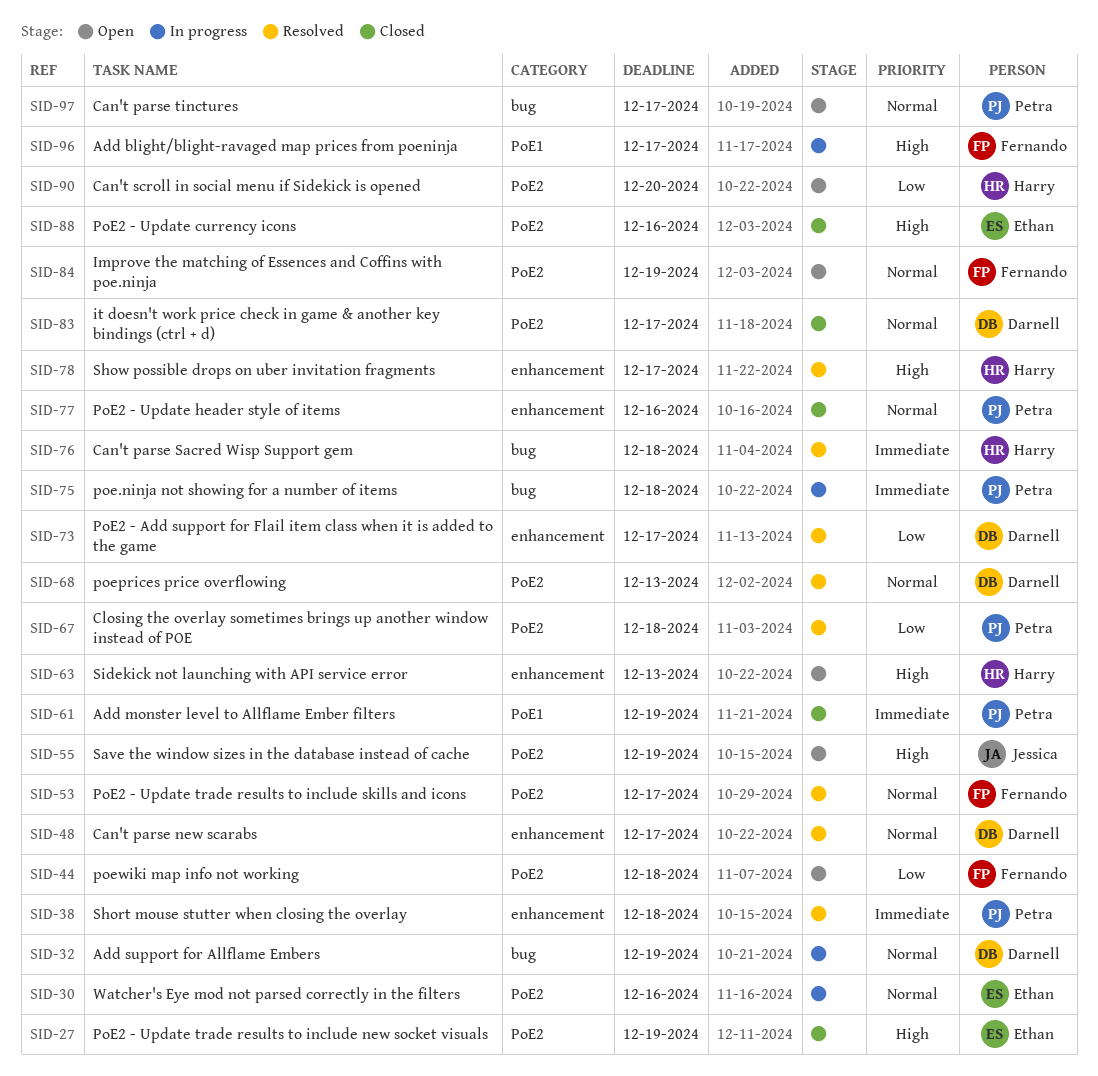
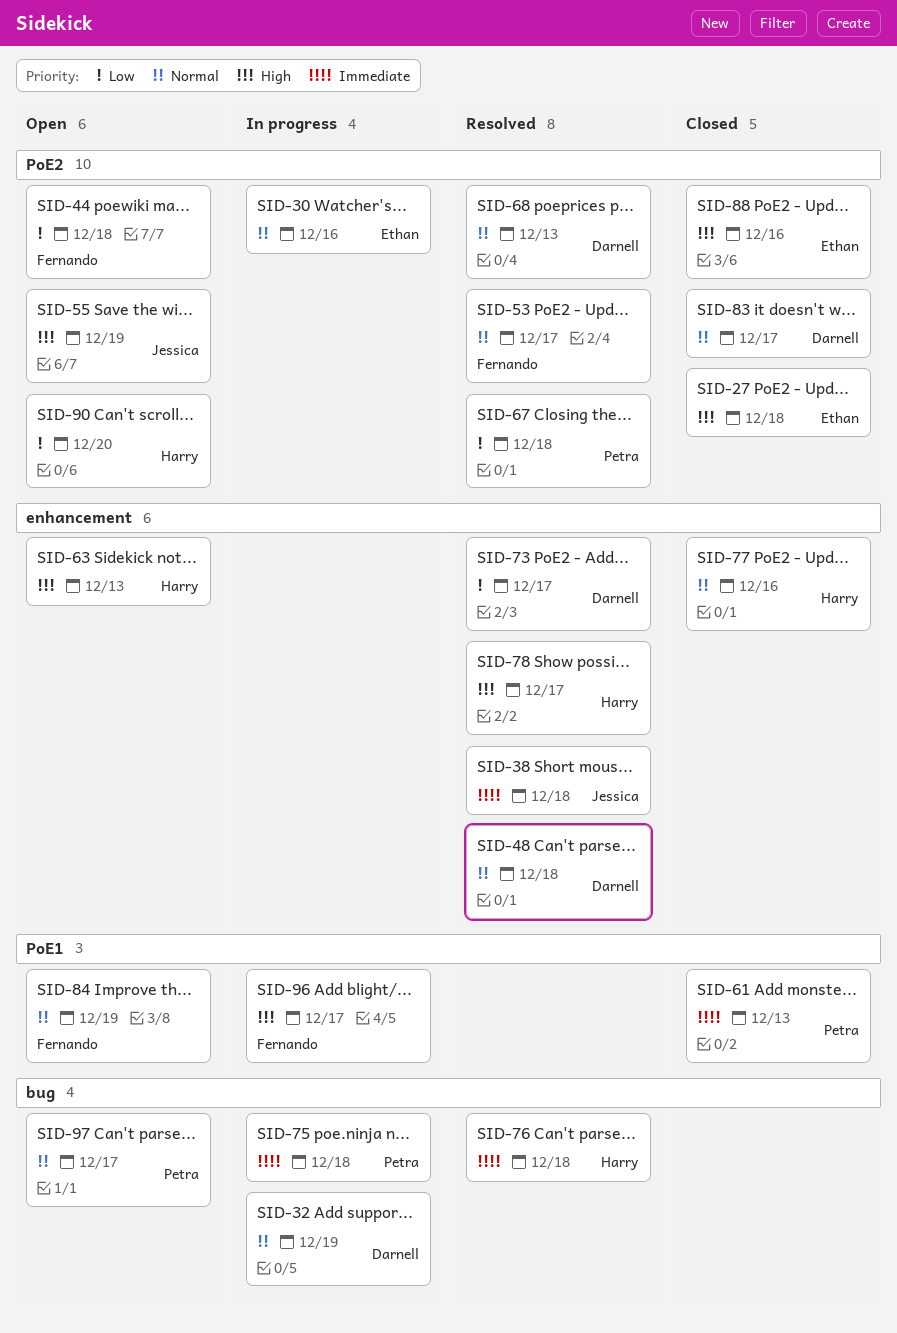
SID-27, due: Dec 19 -> Dec 18
SID-38, owner: Petra -> Jessica
SID-48, due: Dec 17 -> Dec 18
SID-61, due: Dec 19 -> Dec 13
SID-77, owner: Petra -> Harry
SID-84, label: PoE2 -> PoE1

